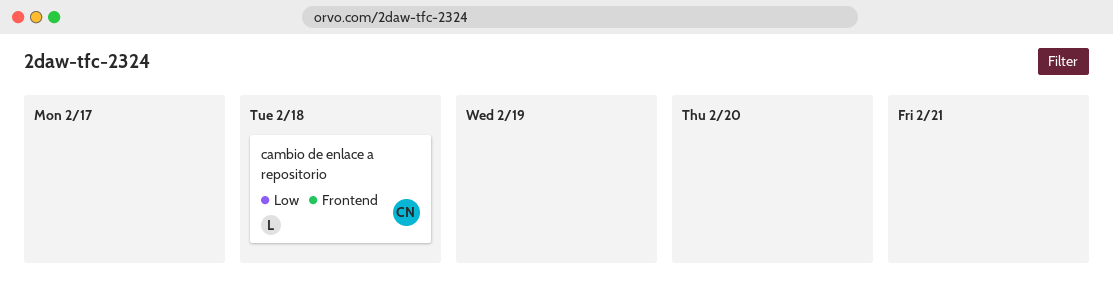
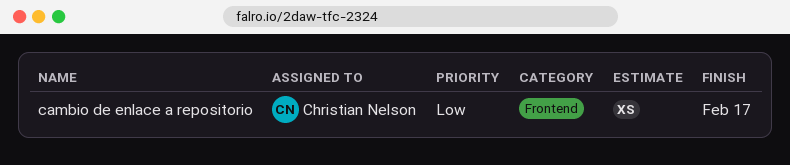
cambio de enlace a repositorio, estimate: L -> XS
cambio de enlace a repositorio, due: Feb 18 -> Feb 17

